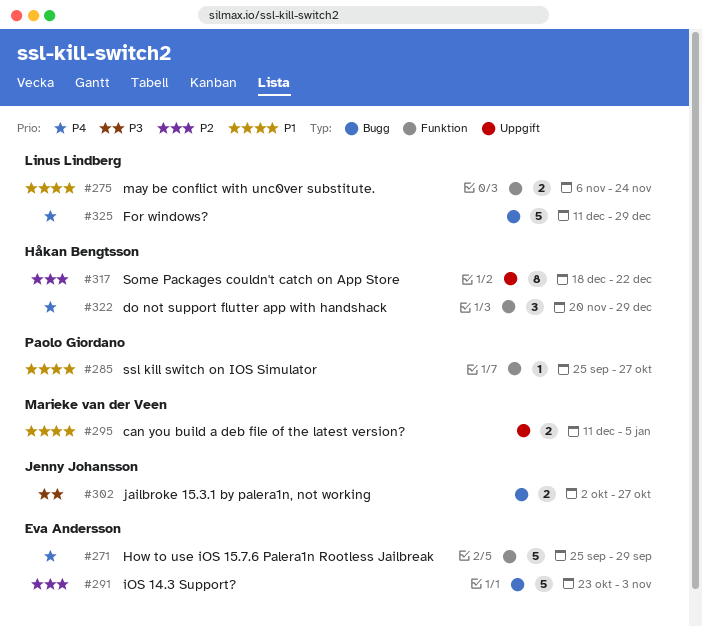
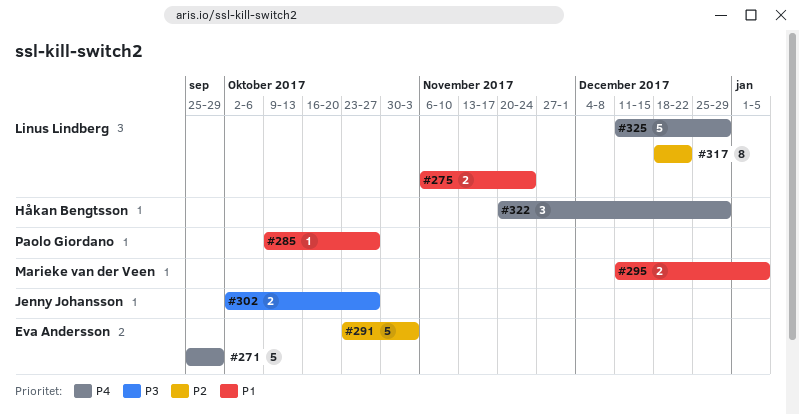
#285, start: Sep 25 -> Oct 9
#317, owner: Håkan Bengtsson -> Linus Lindberg

